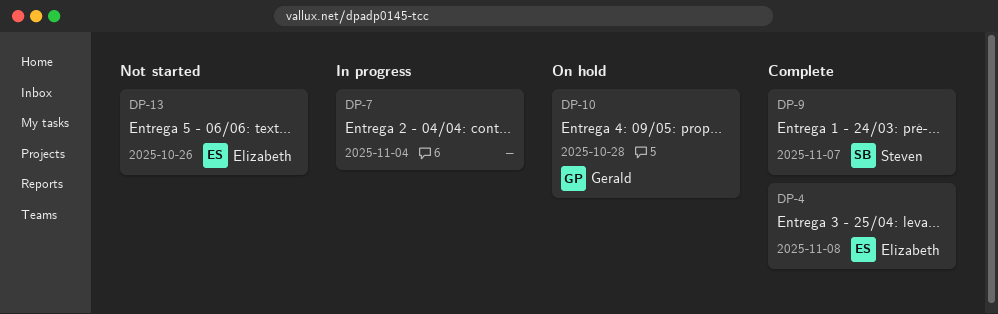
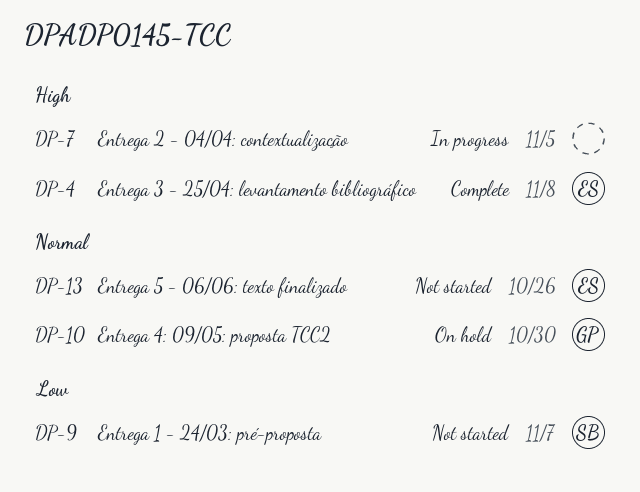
DP-7, due: Nov 4 -> Nov 5
DP-9, status: Complete -> Not started
DP-10, due: Oct 28 -> Oct 30

